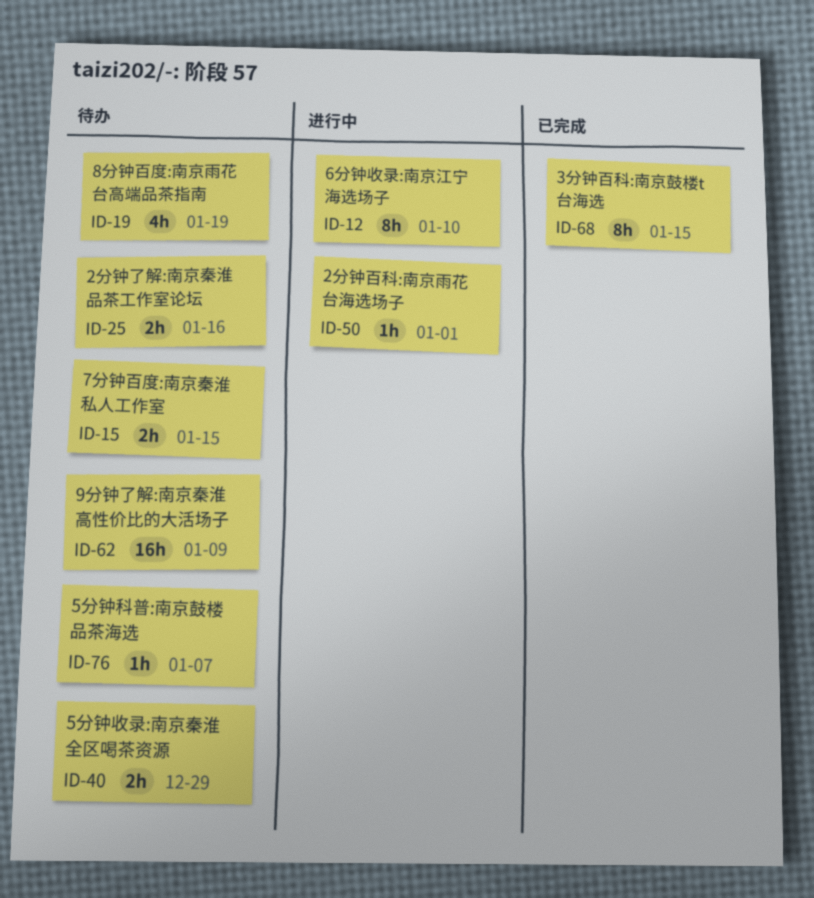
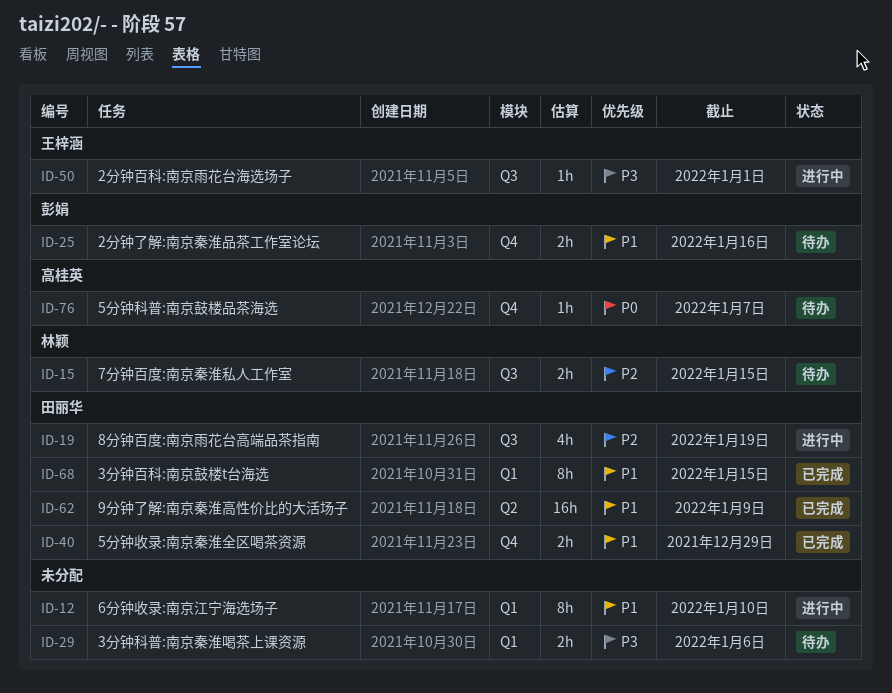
ID-19, status: 待办 -> 进行中
ID-29: none -> present
ID-40, status: 待办 -> 已完成
ID-62, status: 待办 -> 已完成

